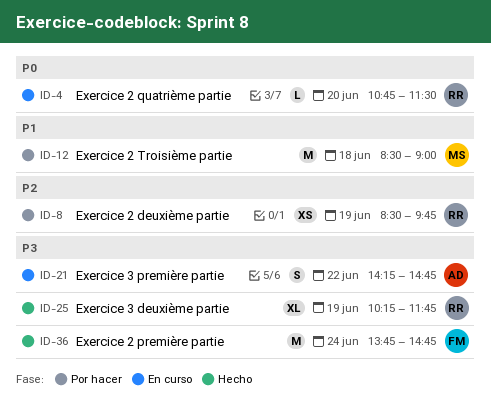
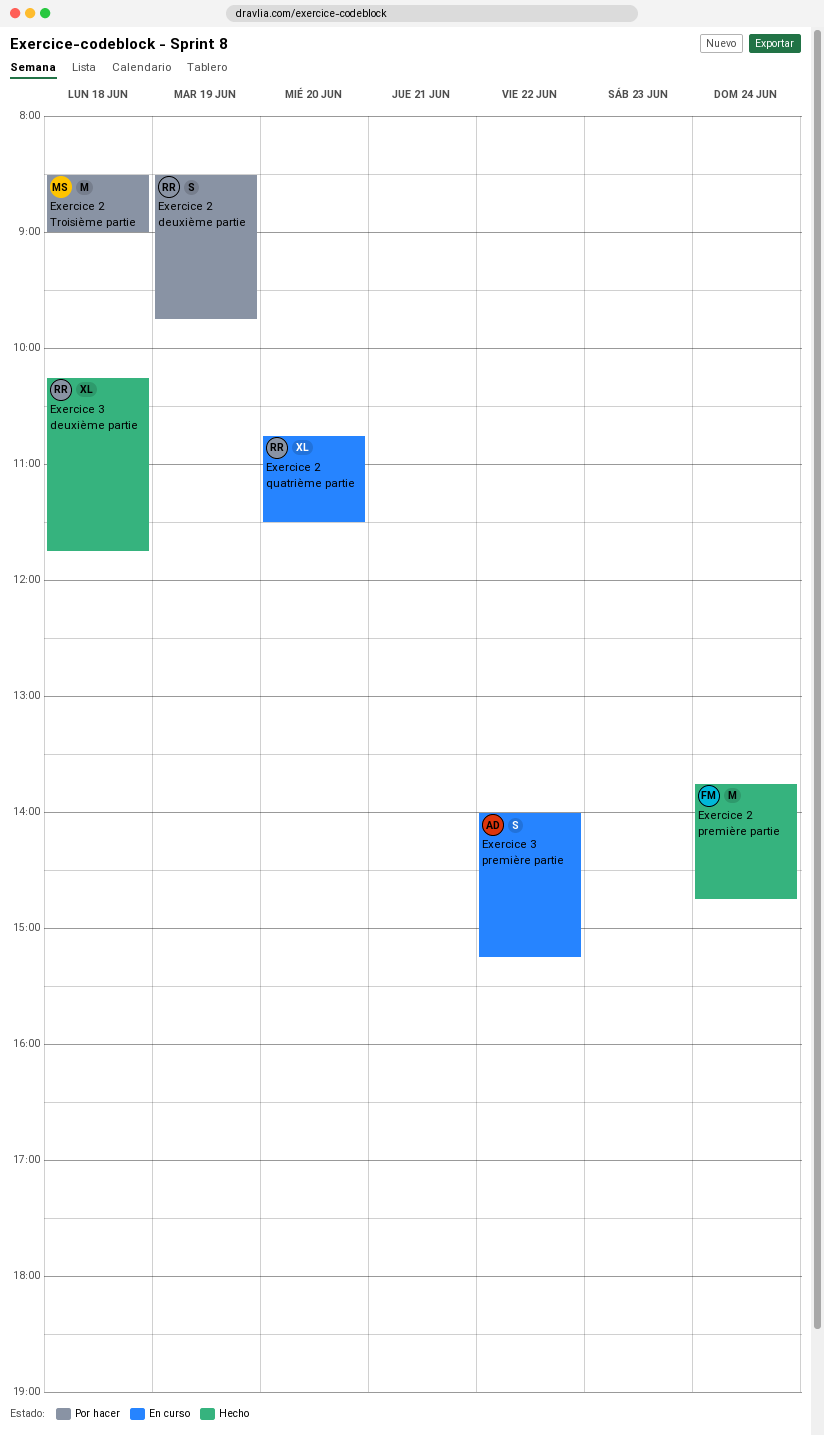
Exercice 2 deuxième partie, estimate: XS -> S
Exercice 2 quatrième partie, estimate: L -> XL
Exercice 3 deuxième partie, day: Jun 19 -> Jun 18
Exercice 3 première partie, begins: 14:15 -> 14:00
Exercice 3 première partie, ends: 14:45 -> 15:15

